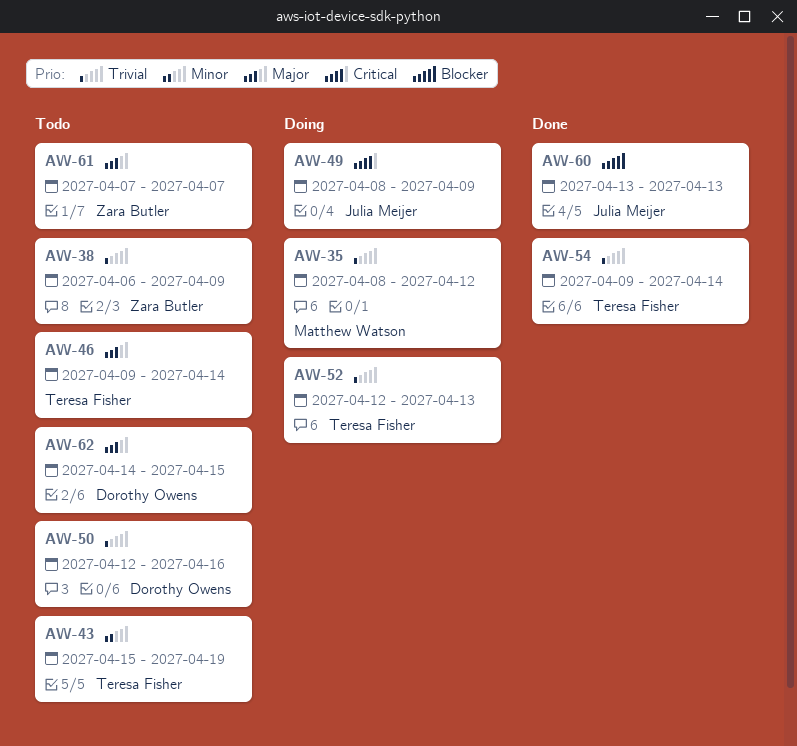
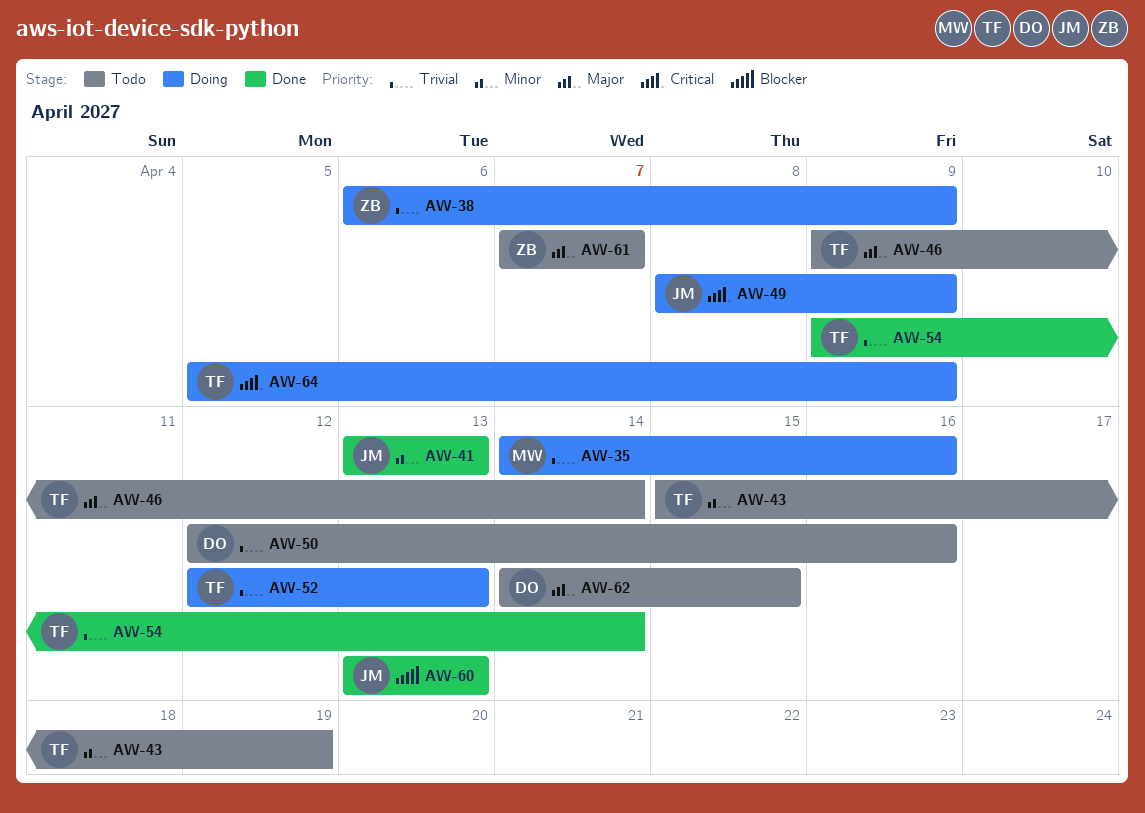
AW-35, start: Apr 8 -> Apr 14
AW-35, due: Apr 12 -> Apr 16
AW-38, status: Todo -> Doing
AW-41: none -> present
AW-64: none -> present

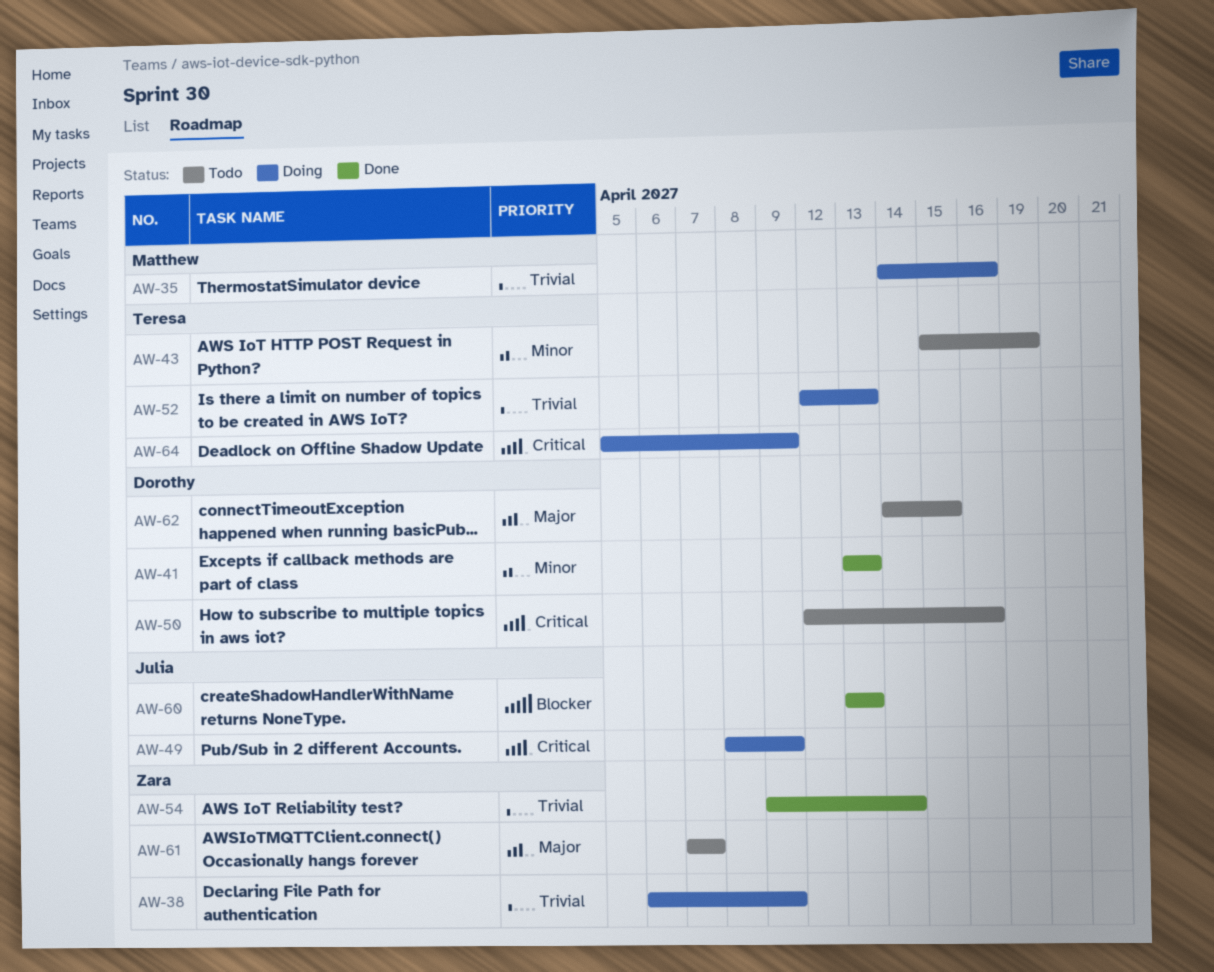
AW-41, owner: Julia -> Dorothy
AW-46: present -> none
AW-50, priority: Trivial -> Critical
AW-54, owner: Teresa -> Zara

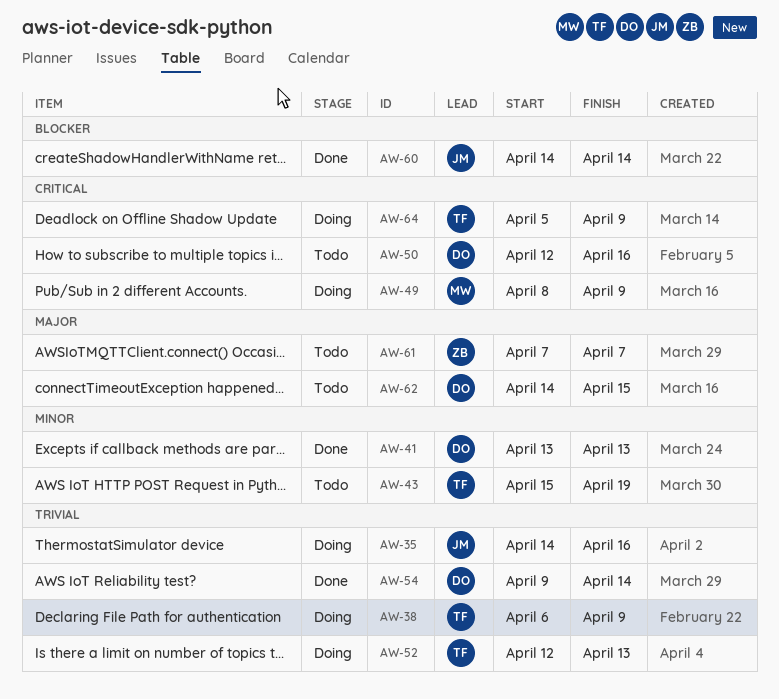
AW-35, owner: Matthew -> Julia
AW-38, owner: Zara -> Teresa
AW-49, owner: Julia -> Matthew
AW-54, owner: Zara -> Dorothy
AW-60, start: Apr 13 -> Apr 14
AW-60, due: Apr 13 -> Apr 14

